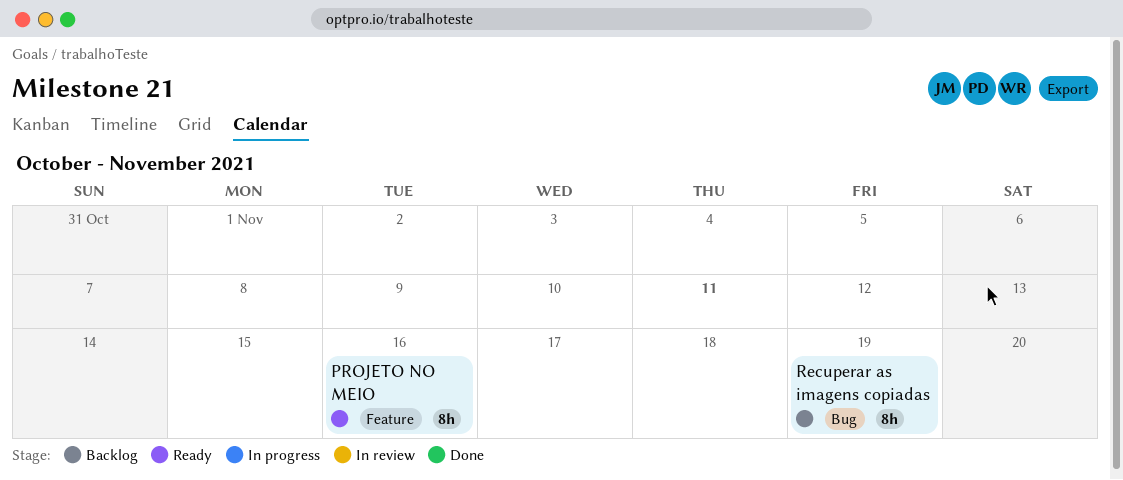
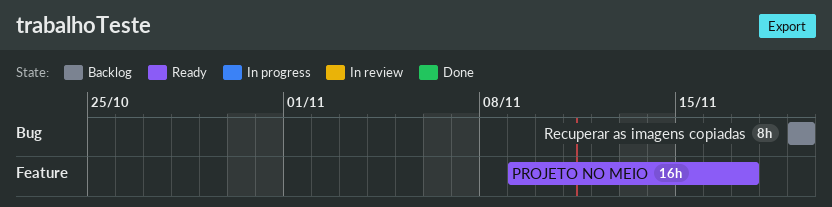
PROJETO NO MEIO, estimate: 8h -> 16h
PROJETO NO MEIO, due: Nov 16 -> Nov 17

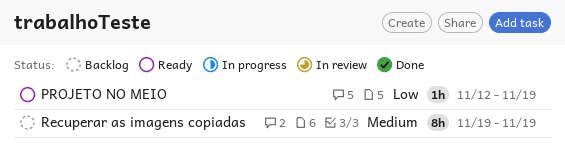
PROJETO NO MEIO, estimate: 16h -> 1h
PROJETO NO MEIO, start: Nov 9 -> Nov 12
PROJETO NO MEIO, due: Nov 17 -> Nov 19

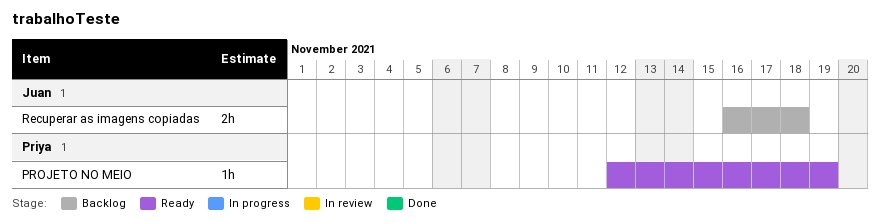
Recuperar as imagens copiadas, estimate: 8h -> 2h
Recuperar as imagens copiadas, start: Nov 19 -> Nov 16
Recuperar as imagens copiadas, due: Nov 19 -> Nov 18

